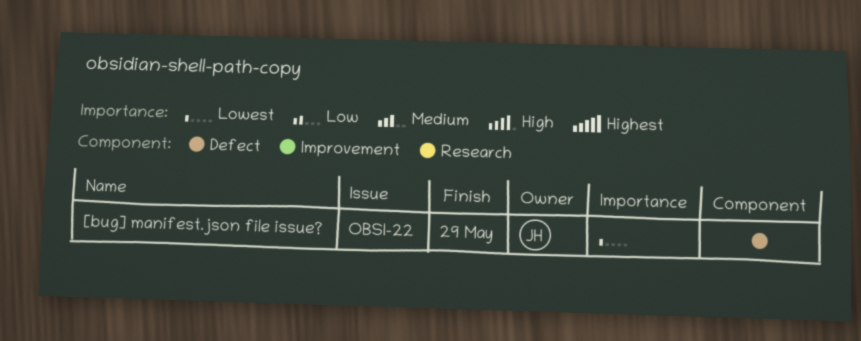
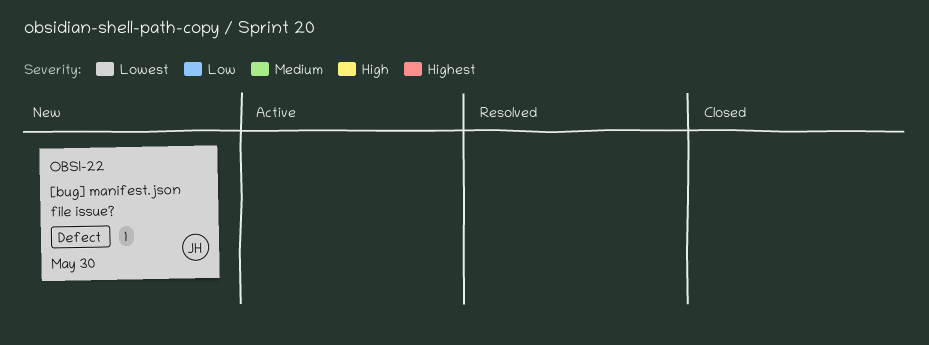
OBSI-22, due: May 29 -> May 30

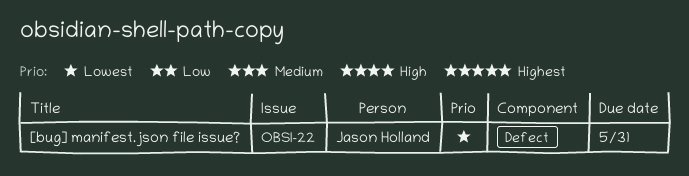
OBSI-22, due: May 30 -> May 31

